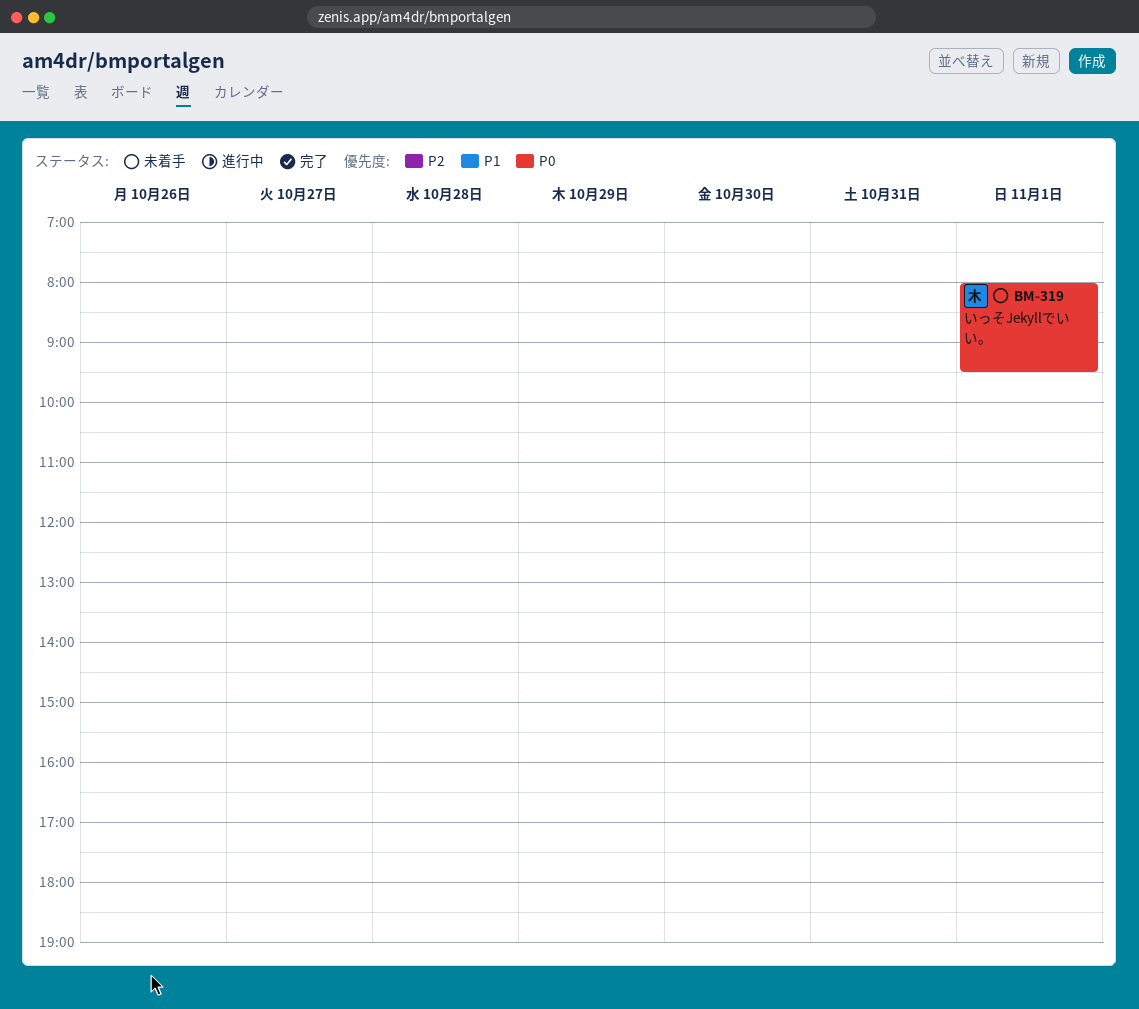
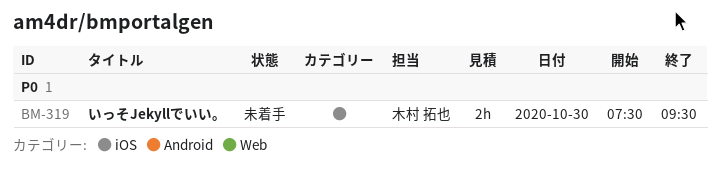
BM-319, day: Nov 1 -> Oct 30
BM-319, begins: 08:00 -> 07:30

